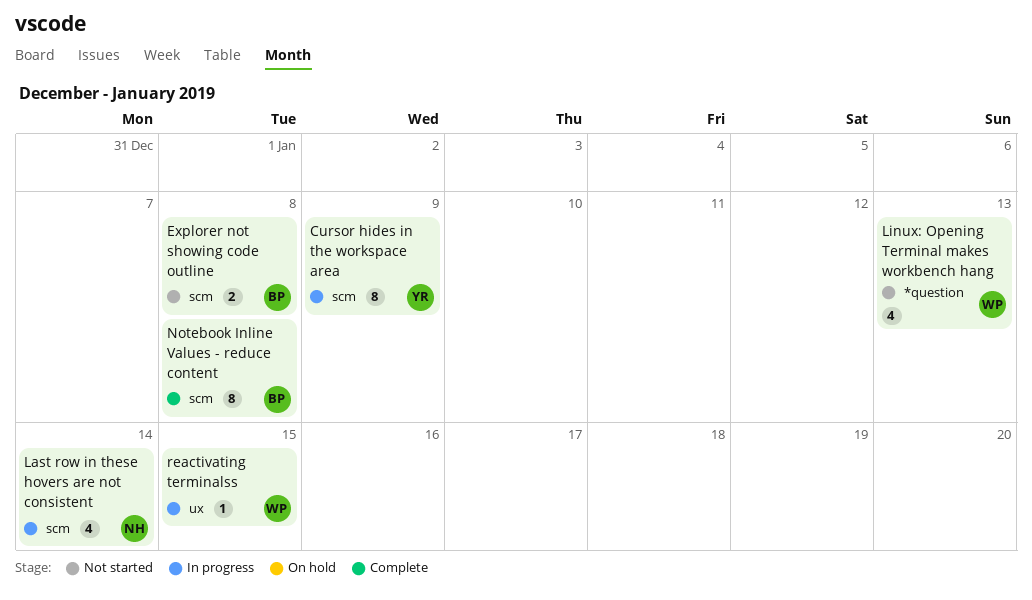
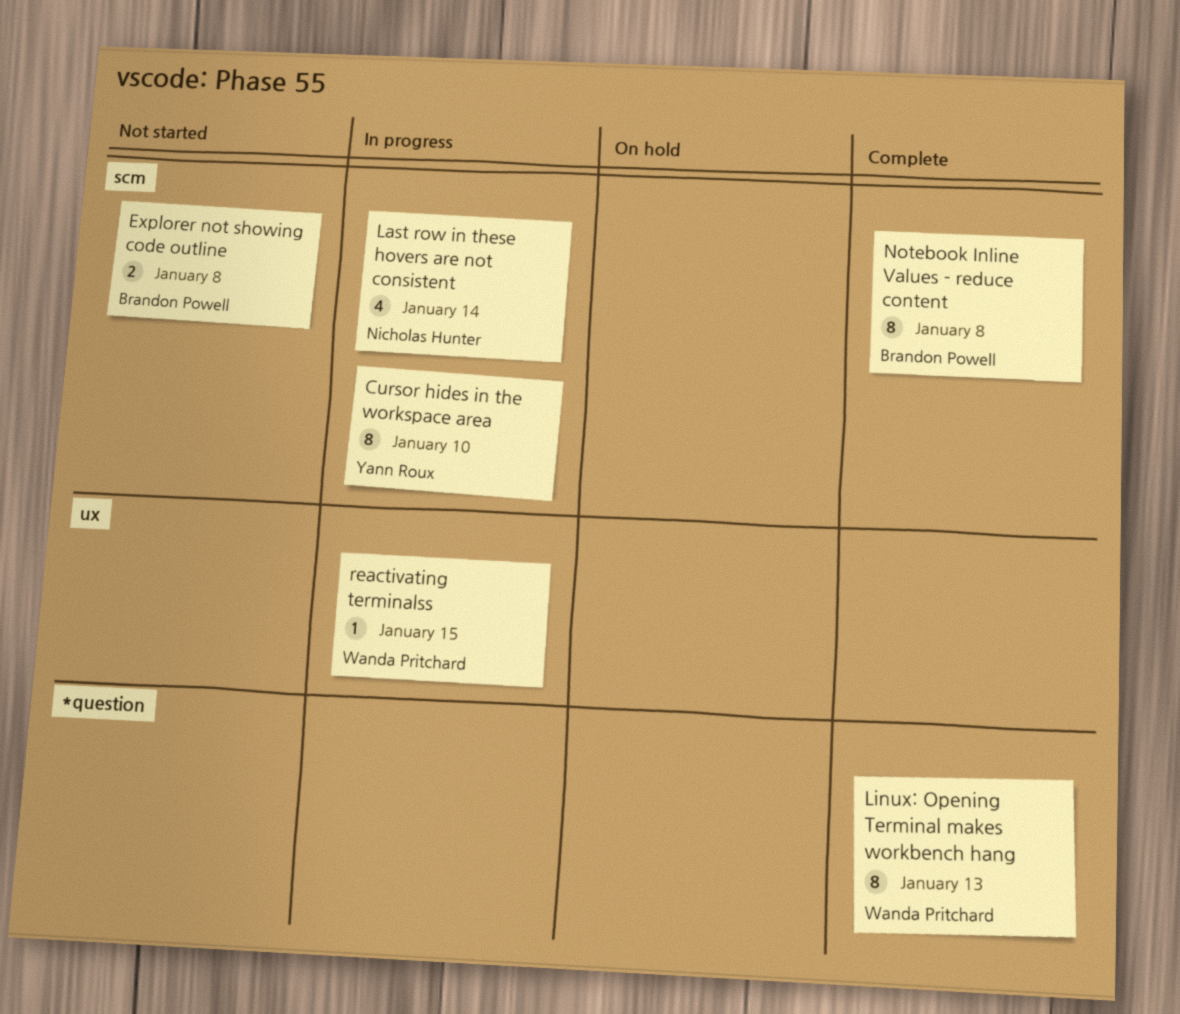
Cursor hides in the workspace area, due: Jan 9 -> Jan 10
Linux: Opening Terminal makes workbench hang, status: Not started -> Complete
Linux: Opening Terminal makes workbench hang, estimate: 4 -> 8

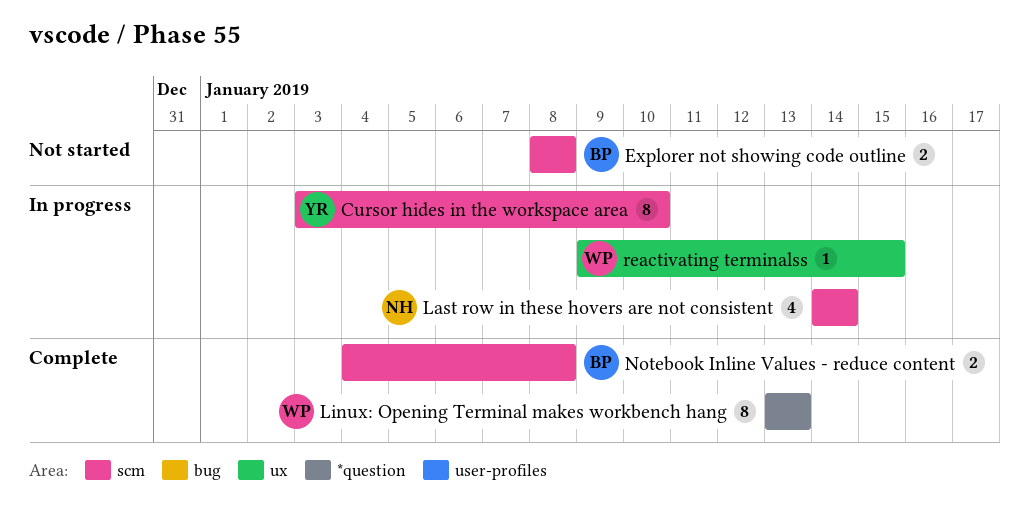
Notebook Inline Values - reduce content, estimate: 8 -> 2

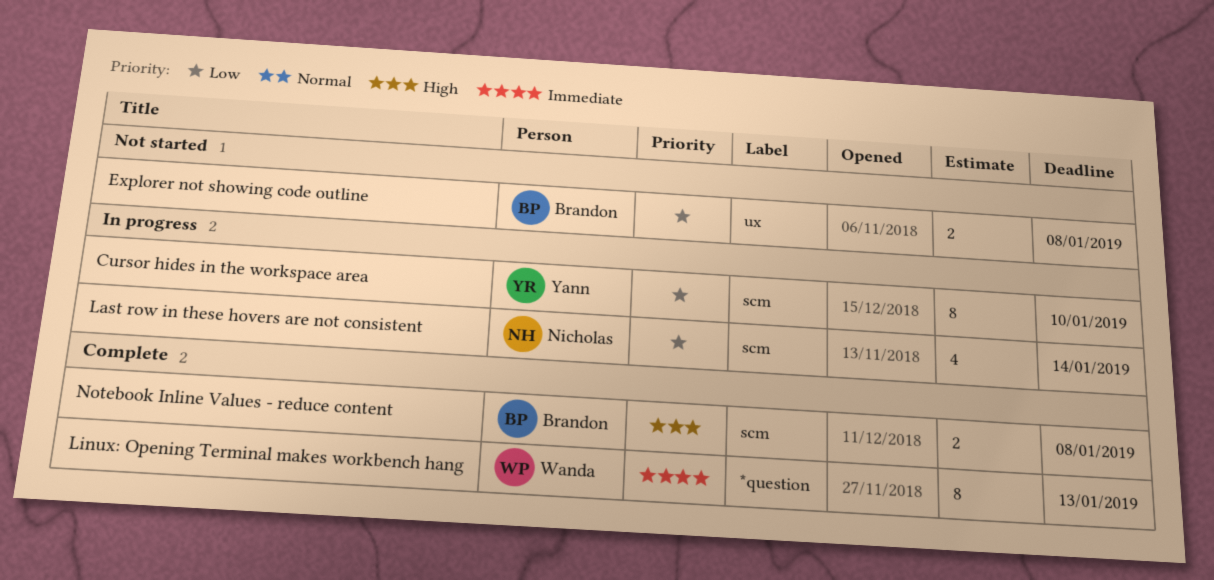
Explorer not showing code outline, label: scm -> ux
reactivating terminalss: present -> none

